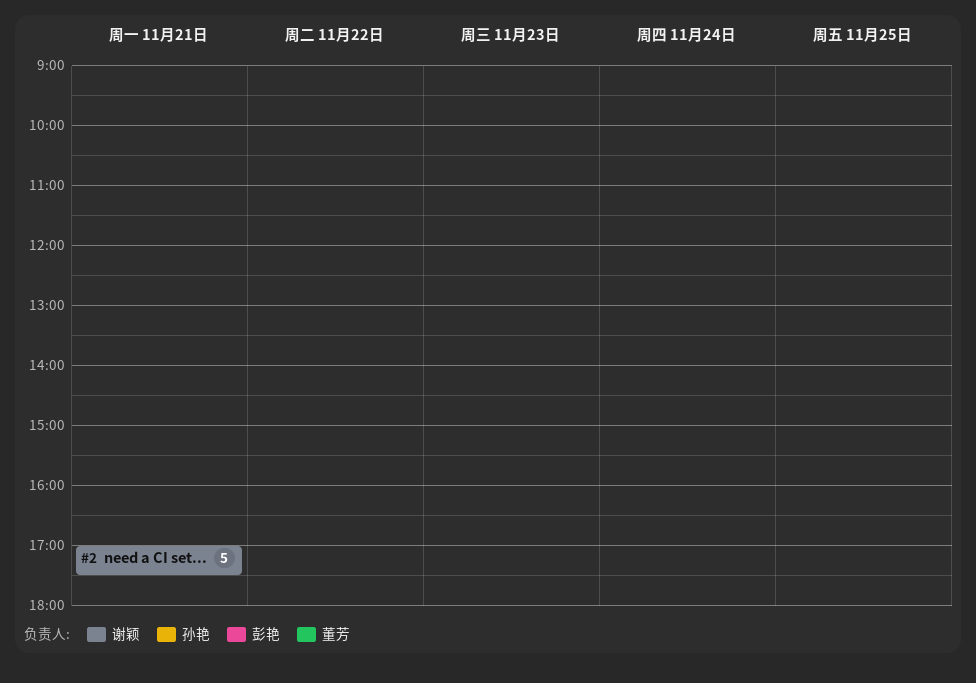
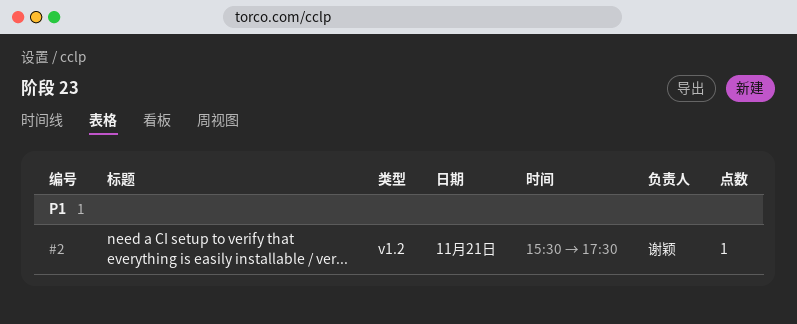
#2, estimate: 5 -> 1
#2, begins: 17:00 -> 15:30

